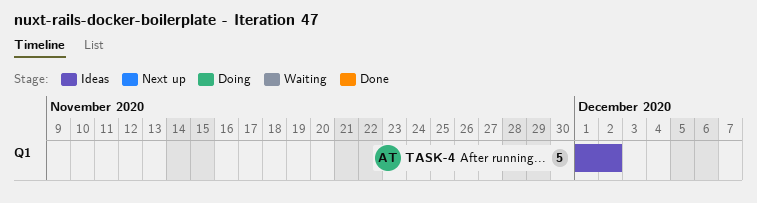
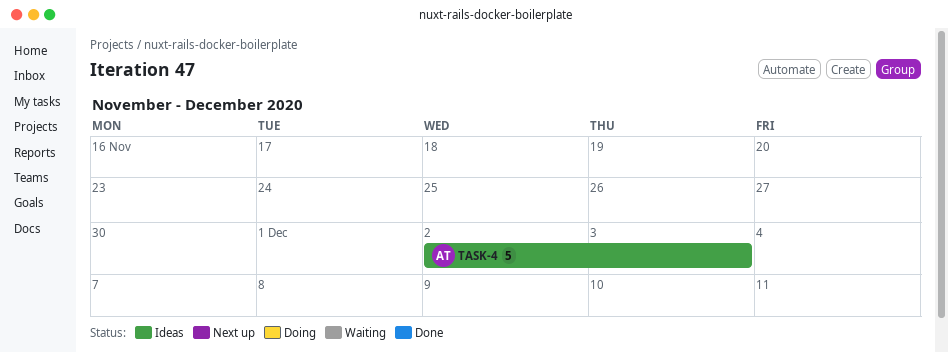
TASK-4, start: Dec 1 -> Dec 2
TASK-4, due: Dec 2 -> Dec 3

